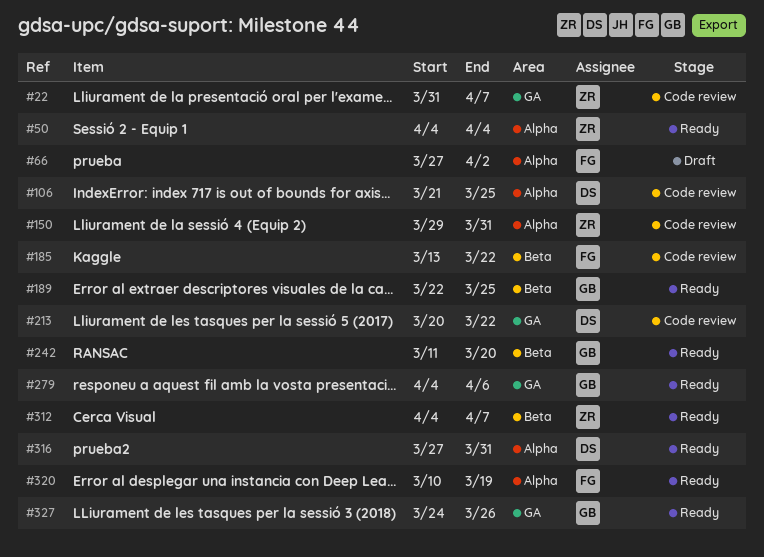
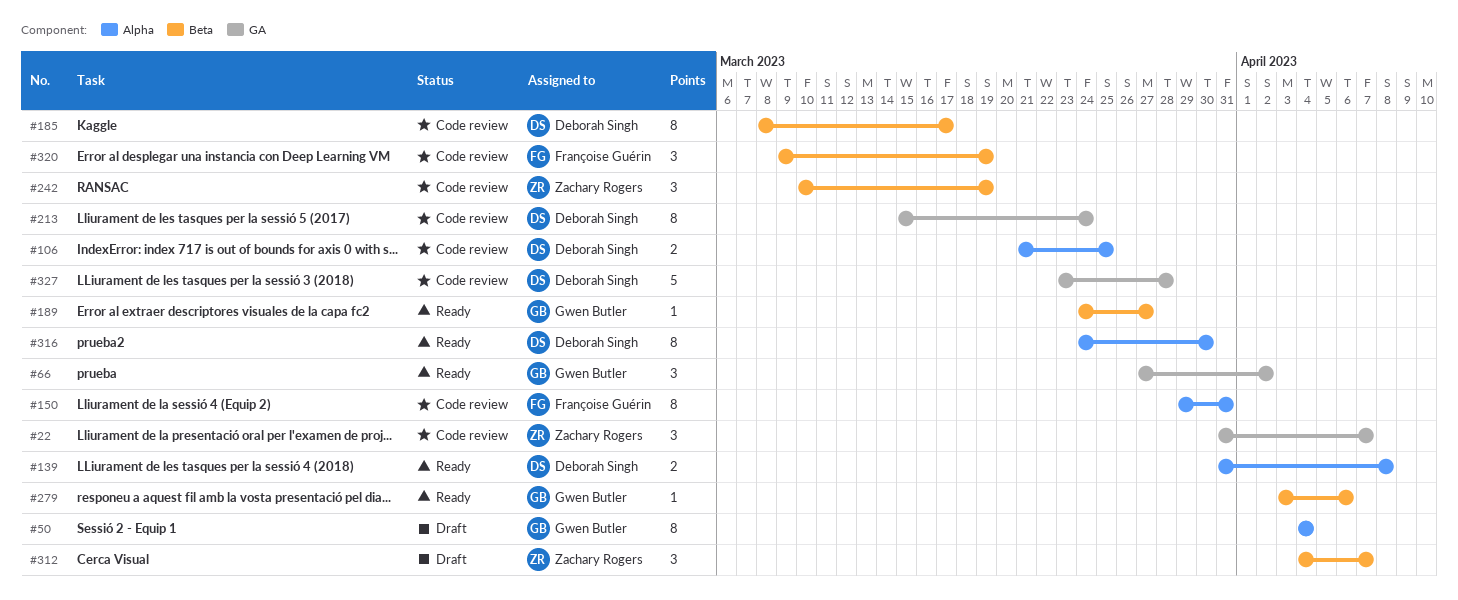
#50, status: Ready -> Draft
#50, owner: Zachary Rogers -> Gwen Butler
#66, status: Draft -> Ready
#66, owner: Françoise Guérin -> Gwen Butler
#66, label: Alpha -> GA
#139: none -> present
#150, owner: Zachary Rogers -> Françoise Guérin
#185, owner: Françoise Guérin -> Deborah Singh
#185, start: Mar 13 -> Mar 8
#185, due: Mar 22 -> Mar 17
#189, start: Mar 22 -> Mar 24
#189, due: Mar 25 -> Mar 27
#213, start: Mar 20 -> Mar 15
#213, due: Mar 22 -> Mar 24
#242, status: Ready -> Code review
#242, owner: Gwen Butler -> Zachary Rogers
#242, start: Mar 11 -> Mar 10
#242, due: Mar 20 -> Mar 19
#279, label: GA -> Beta
#279, start: Apr 4 -> Apr 3
#312, status: Ready -> Draft
#316, start: Mar 27 -> Mar 24
#316, due: Mar 31 -> Mar 30
#320, status: Ready -> Code review
#320, label: Alpha -> Beta
#320, start: Mar 10 -> Mar 9
#327, status: Ready -> Code review
#327, owner: Gwen Butler -> Deborah Singh
#327, start: Mar 24 -> Mar 23
#327, due: Mar 26 -> Mar 28

